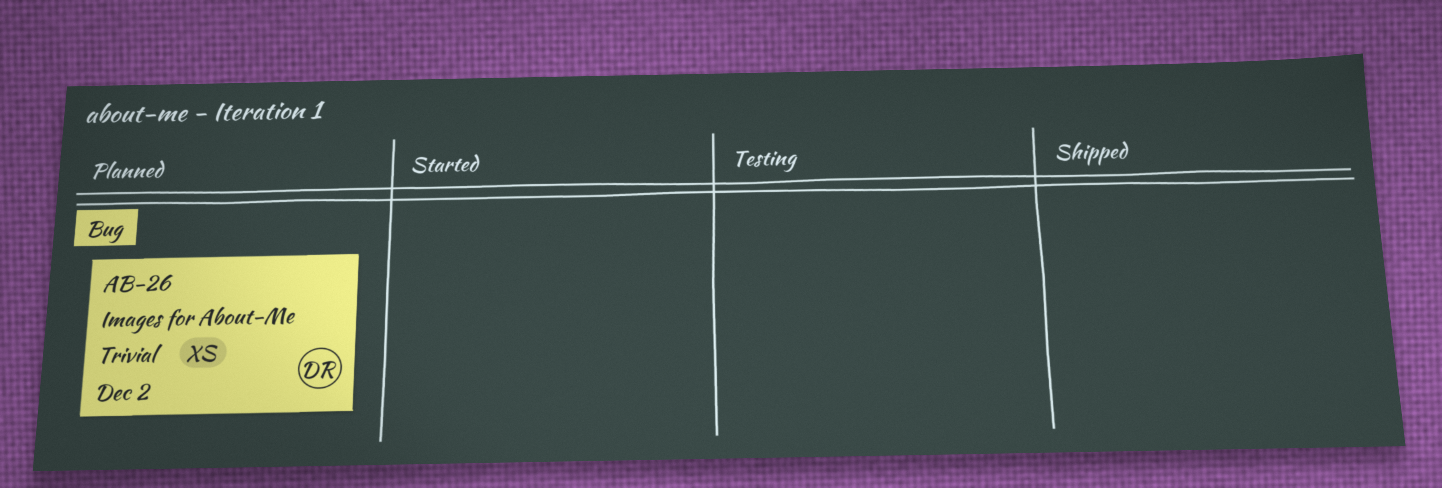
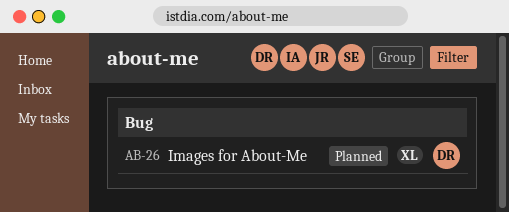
AB-26, estimate: XS -> XL

